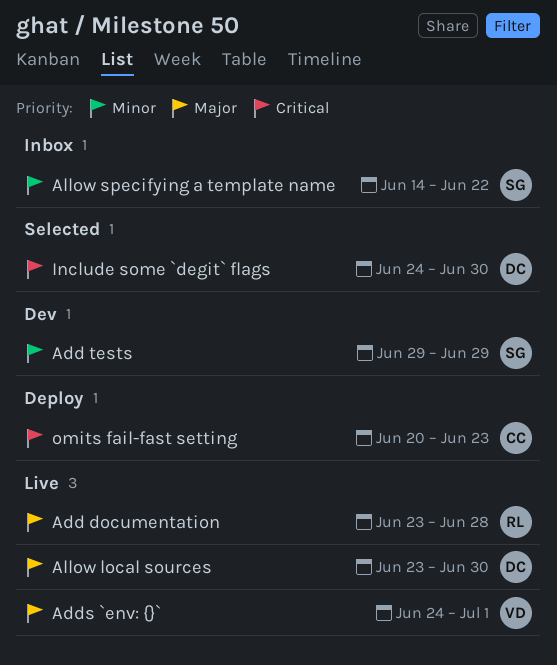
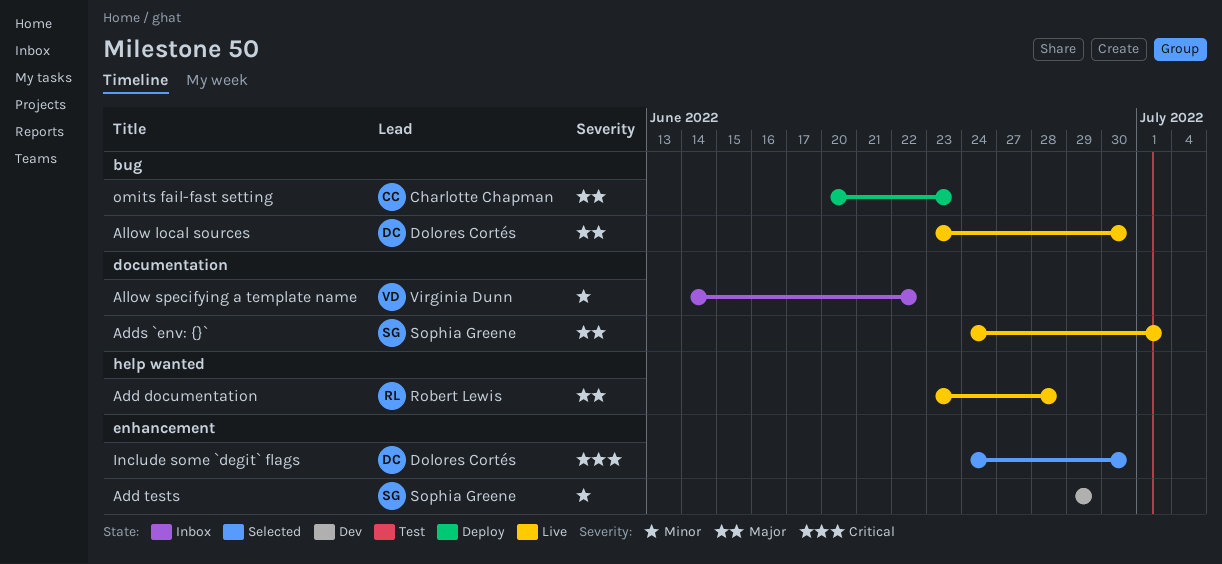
Adds `env: {}`, owner: Virginia Dunn -> Sophia Greene
Allow specifying a template name, owner: Sophia Greene -> Virginia Dunn
omits fail-fast setting, priority: Critical -> Major

